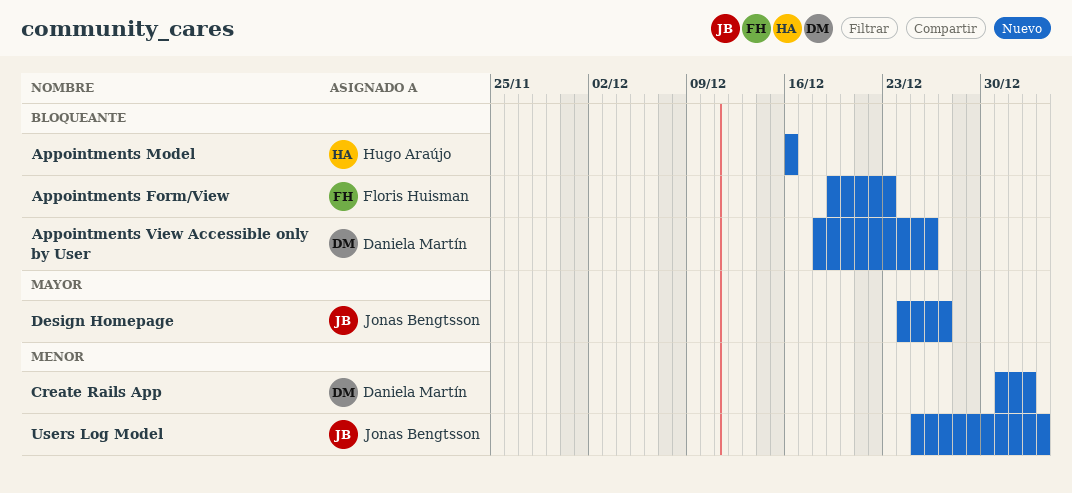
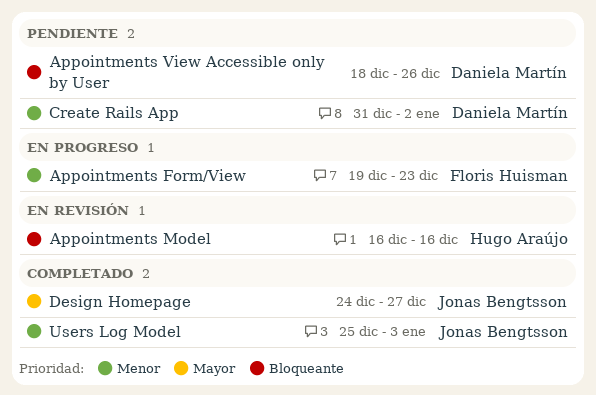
Appointments Form/View, priority: Bloqueante -> Menor

